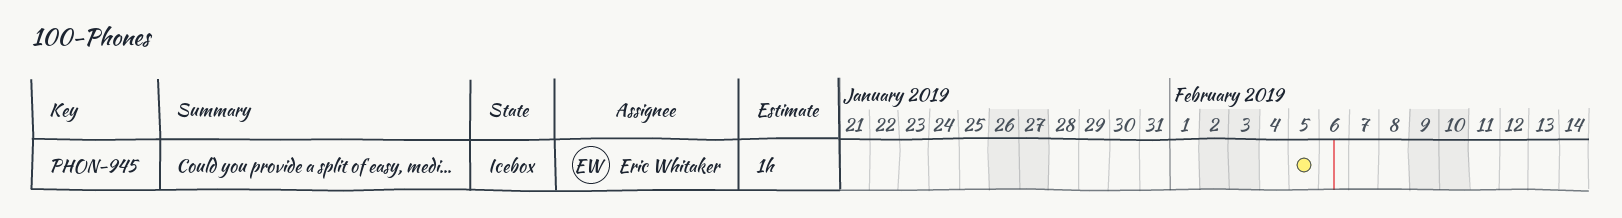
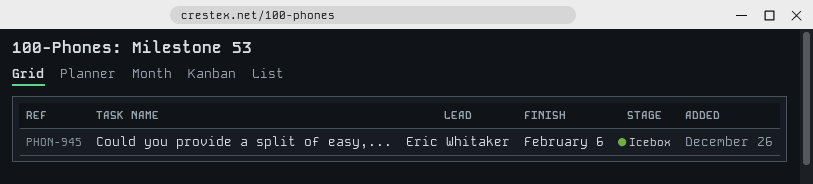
PHON-945, due: Feb 5 -> Feb 6

